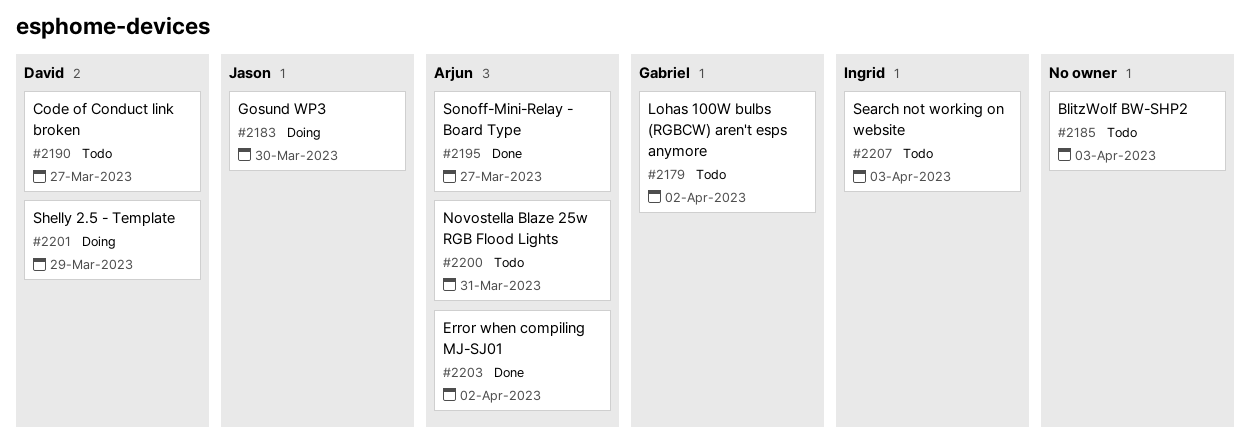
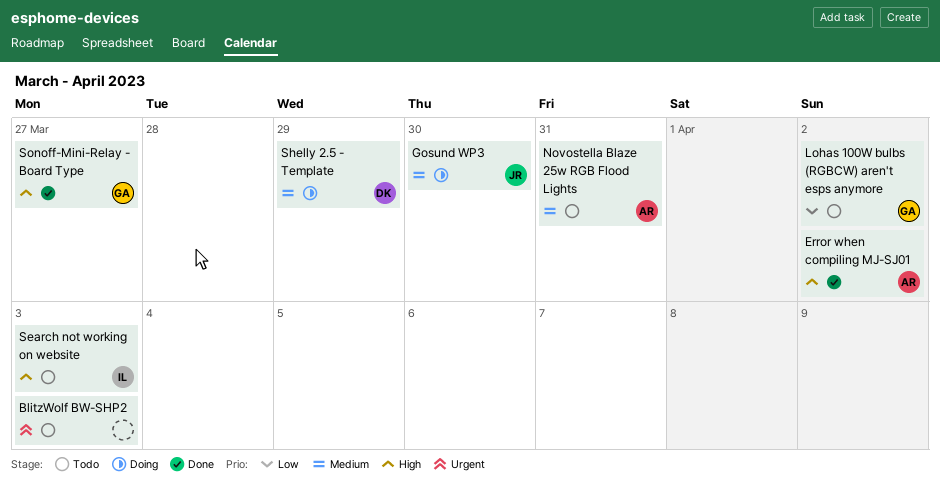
Code of Conduct link broken: present -> none
Sonoff-Mini-Relay - Board Type, owner: Arjun -> Gabriel

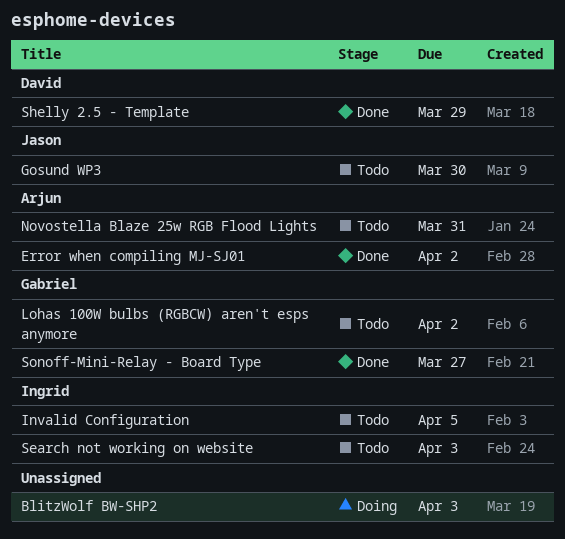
BlitzWolf BW-SHP2, status: Todo -> Doing
Gosund WP3, status: Doing -> Todo
Invalid Configuration: none -> present
Shelly 2.5 - Template, status: Doing -> Done

